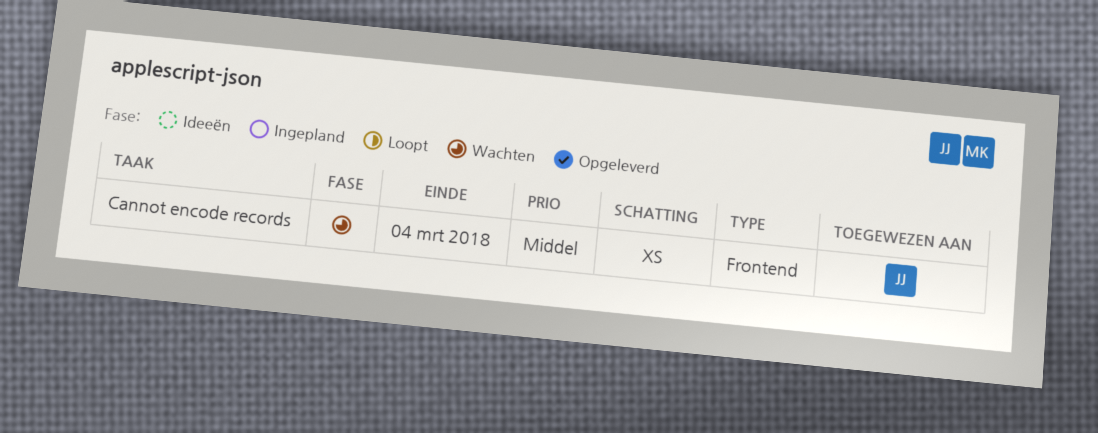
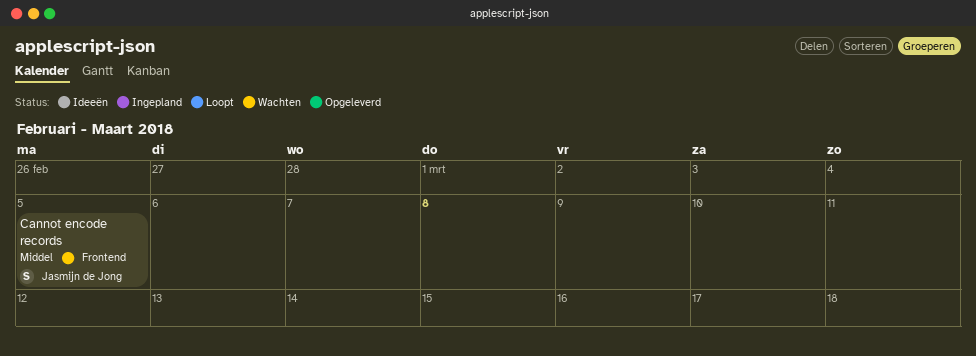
Cannot encode records, estimate: XS -> S
Cannot encode records, due: Mar 4 -> Mar 5

